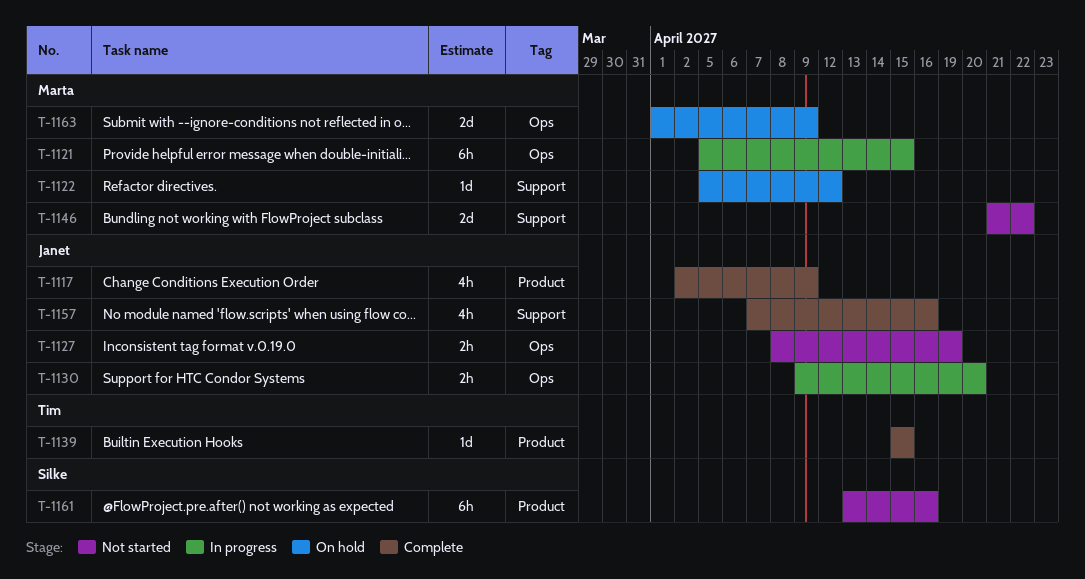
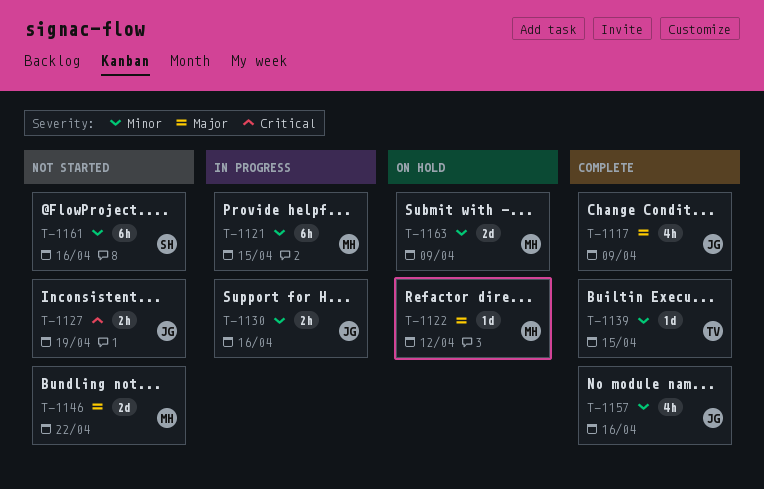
T-1130, due: Apr 20 -> Apr 16

